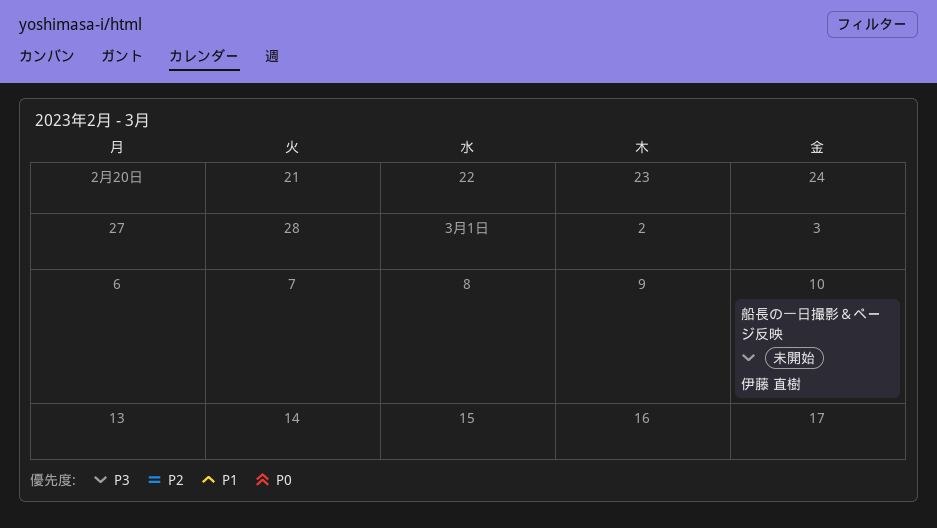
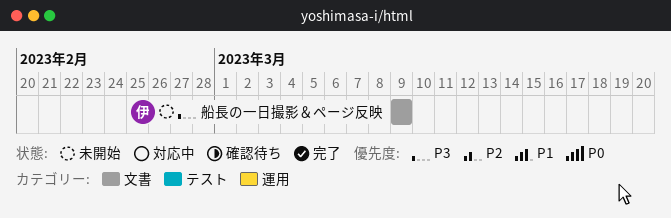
船長の一日撮影＆ページ反映, due: Mar 10 -> Mar 9

